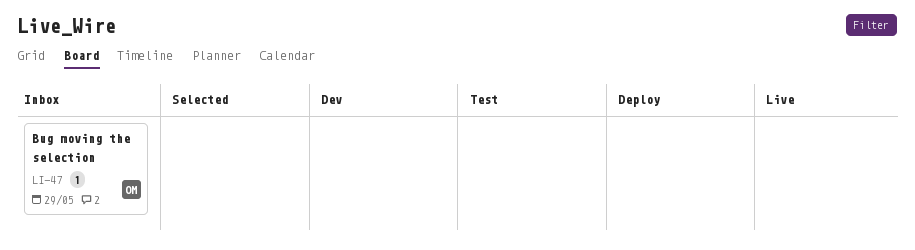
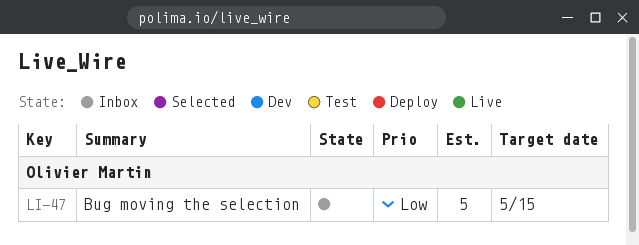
LI-47, estimate: 1 -> 5
LI-47, due: May 29 -> May 15

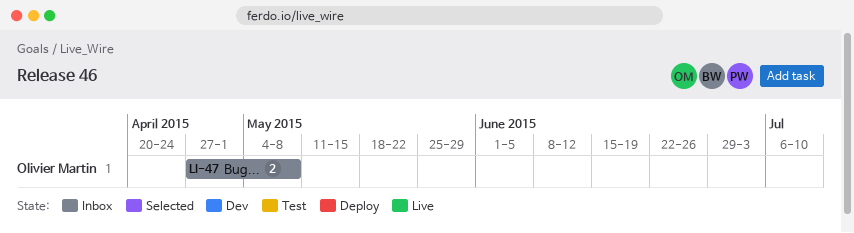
LI-47, estimate: 5 -> 2
LI-47, due: May 15 -> May 8

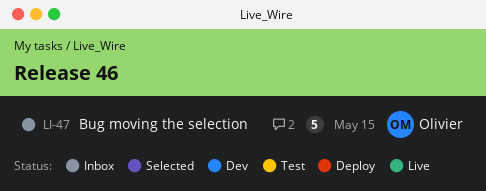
LI-47, estimate: 2 -> 5
LI-47, due: May 8 -> May 15

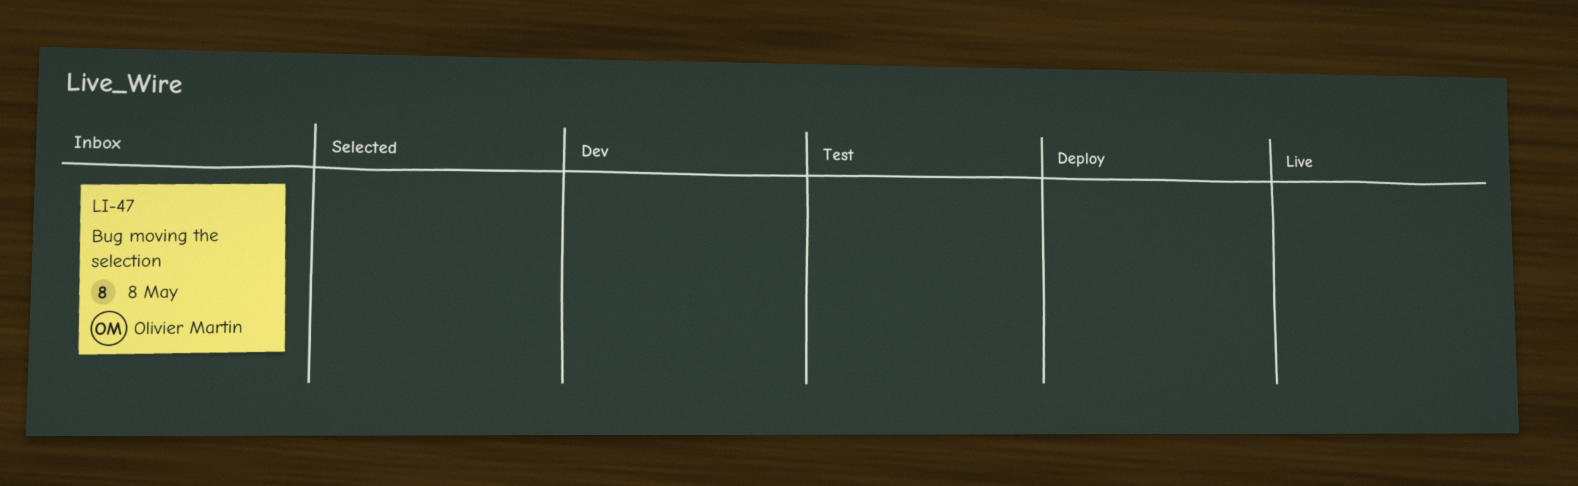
LI-47, estimate: 5 -> 8
LI-47, due: May 15 -> May 8

